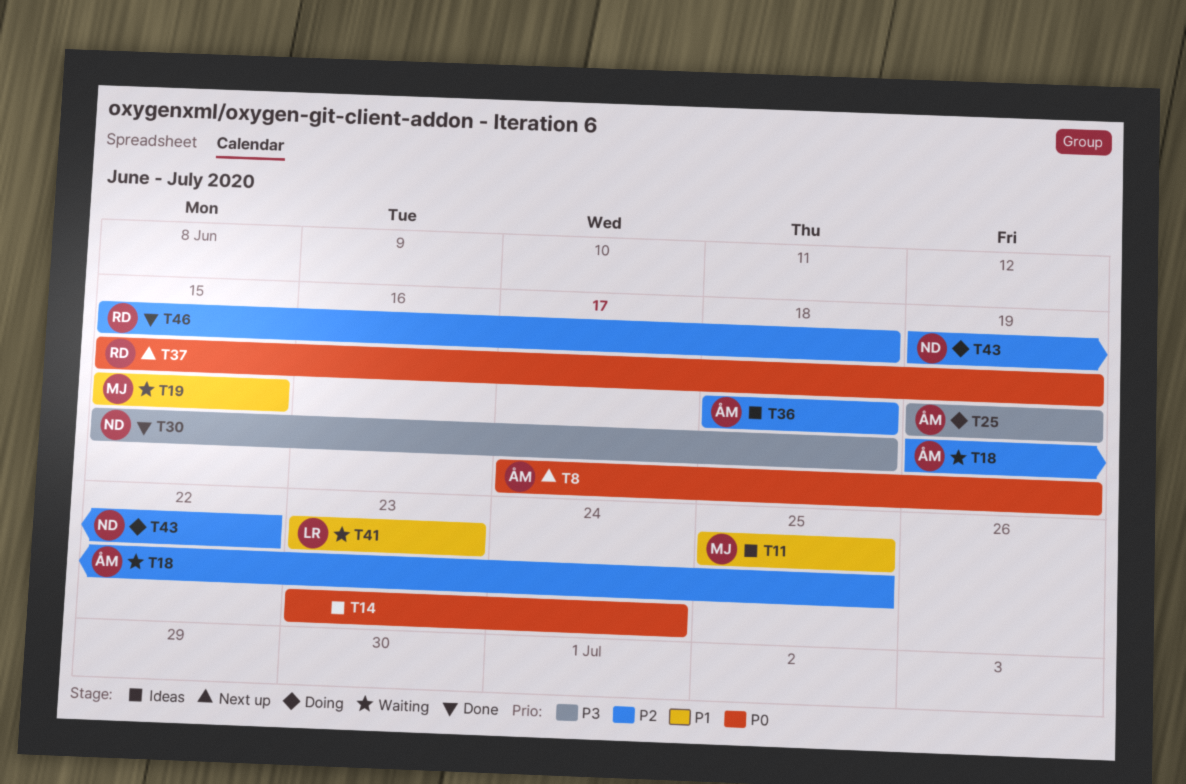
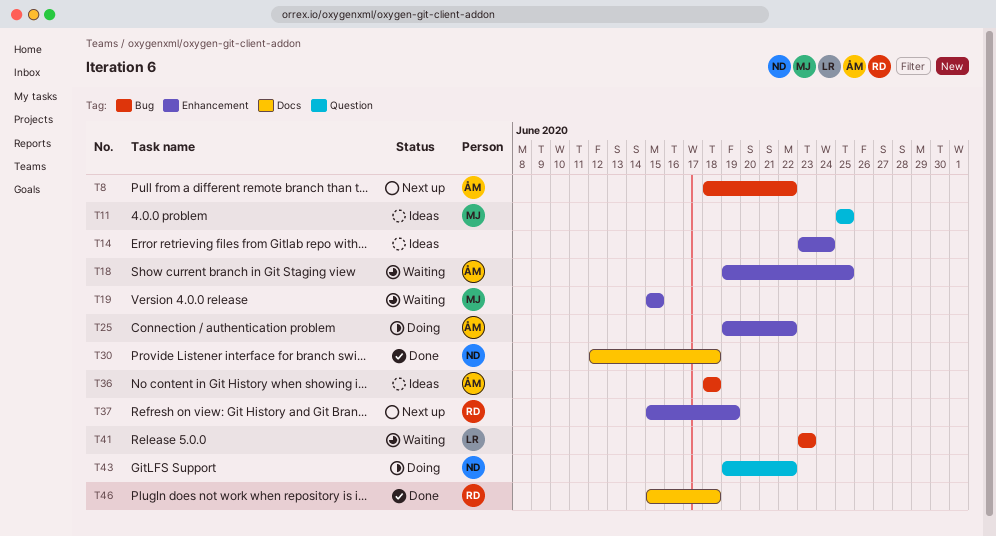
T8, start: Jun 17 -> Jun 18
T8, due: Jun 19 -> Jun 22
T25, due: Jun 19 -> Jun 22
T30, start: Jun 15 -> Jun 12

